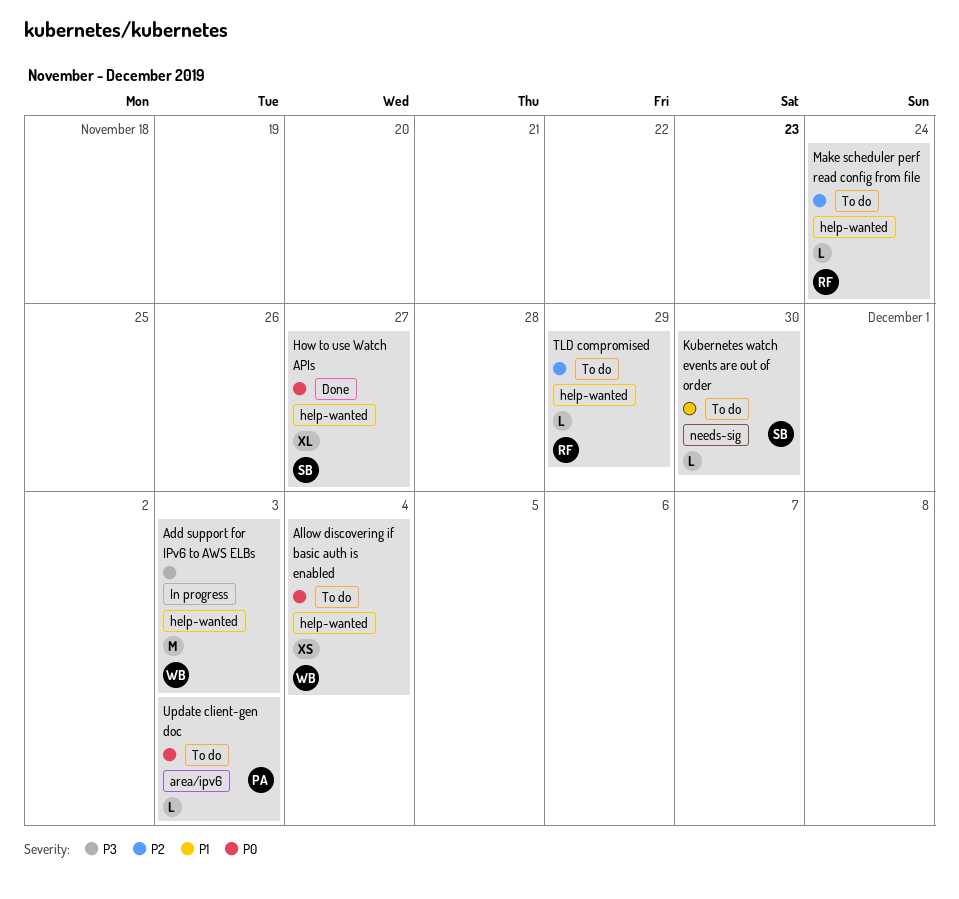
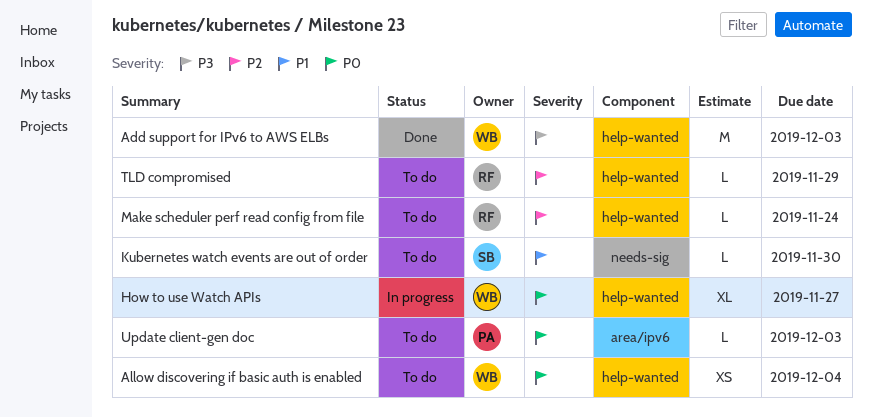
Add support for IPv6 to AWS ELBs, status: In progress -> Done
How to use Watch APIs, status: Done -> In progress
How to use Watch APIs, owner: SB -> WB

